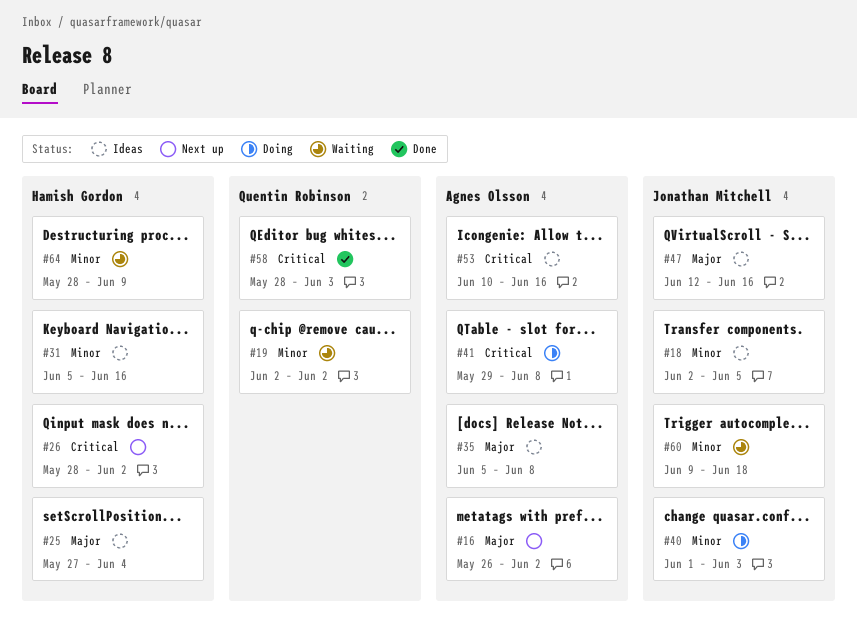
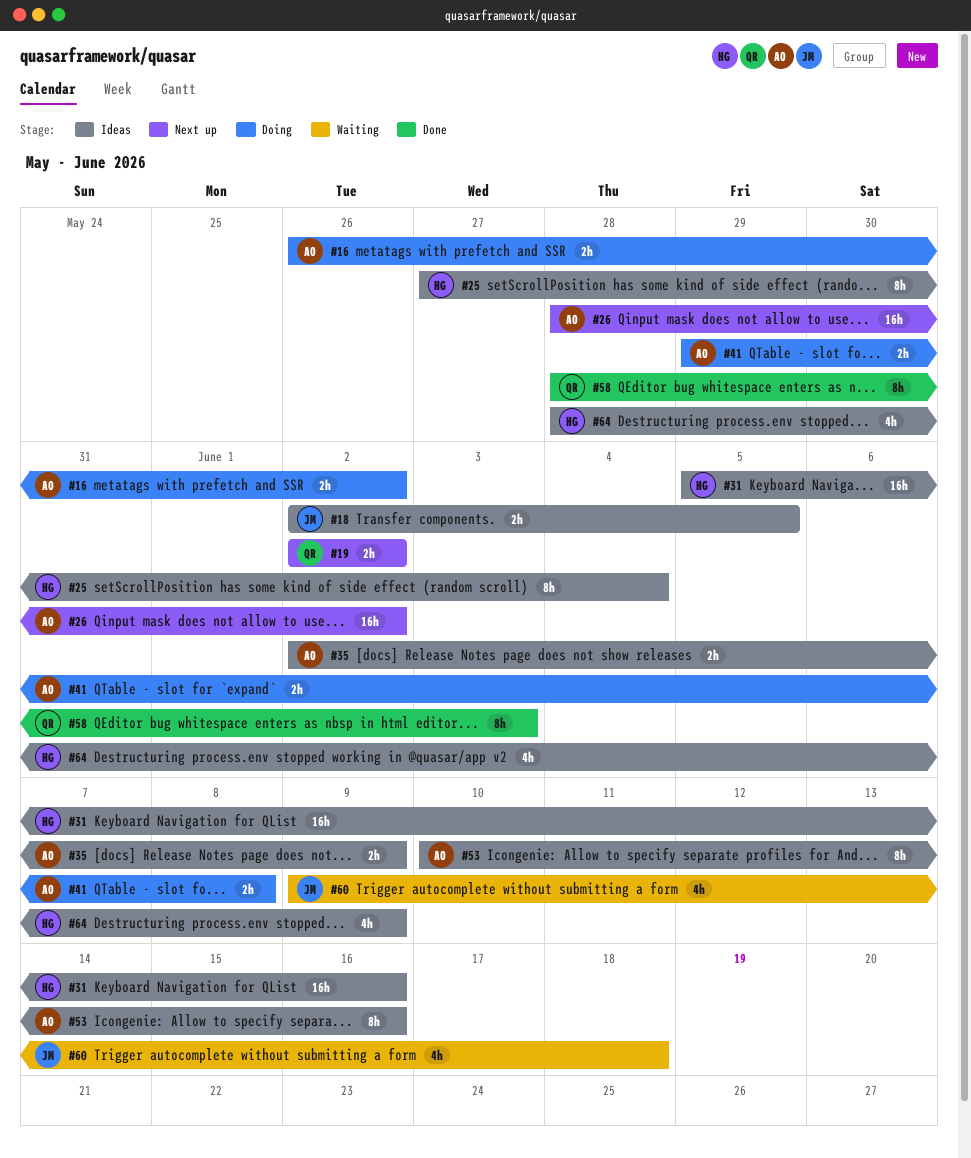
#16, status: Next up -> Doing
#19, status: Waiting -> Next up
#26, owner: Hamish Gordon -> Agnes Olsson
#35, start: Jun 5 -> Jun 2
#35, due: Jun 8 -> Jun 9
#40: present -> none
#47: present -> none
#64, status: Waiting -> Ideas

